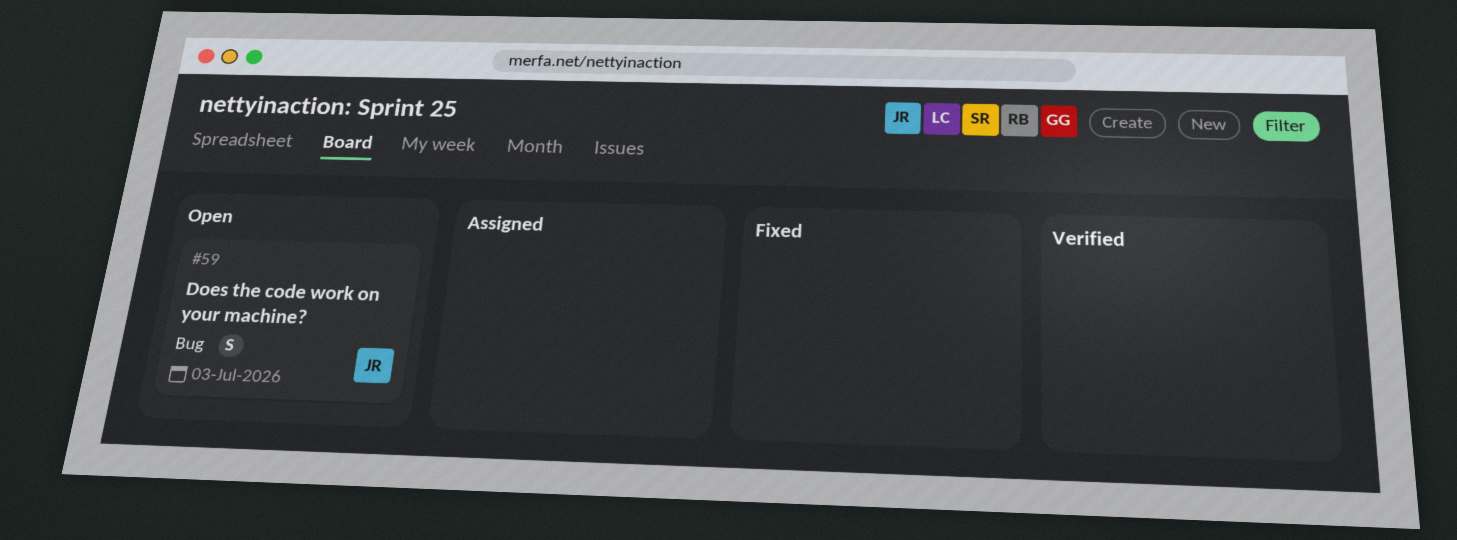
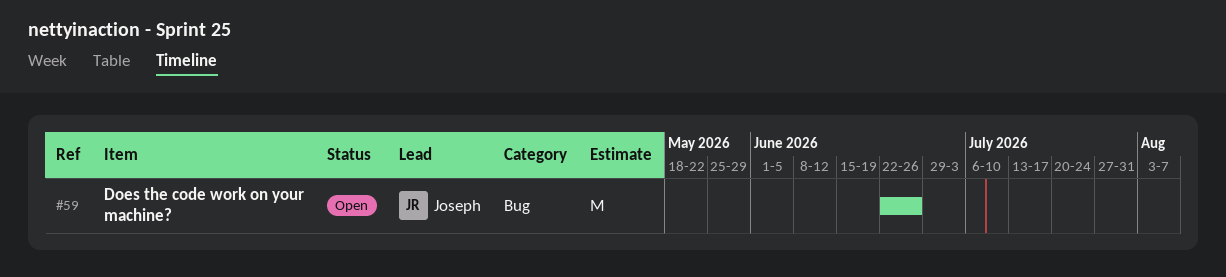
#59, estimate: S -> M
#59, due: Jul 3 -> Jun 26

